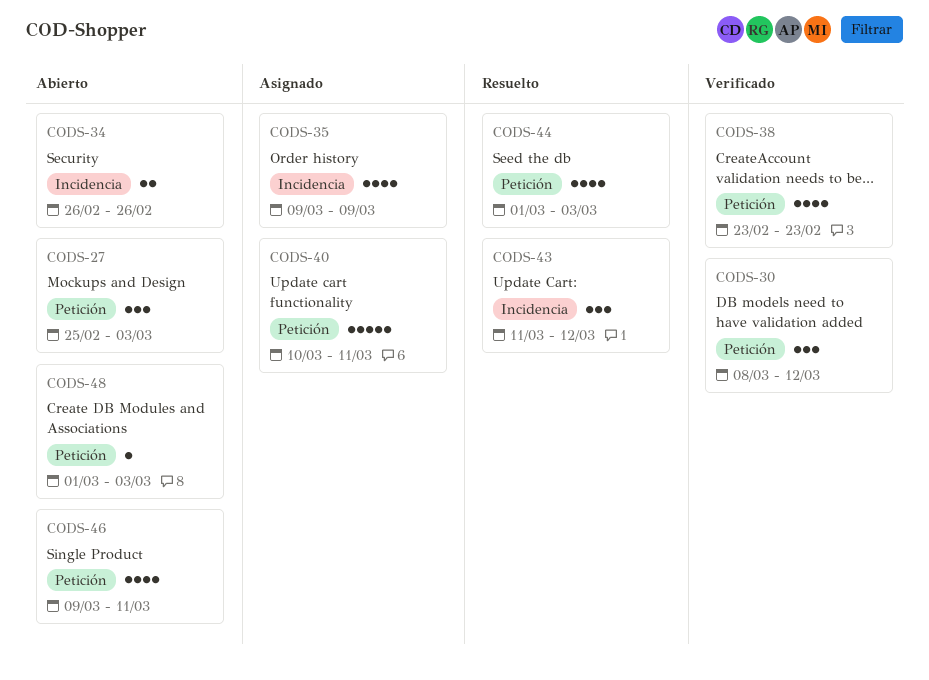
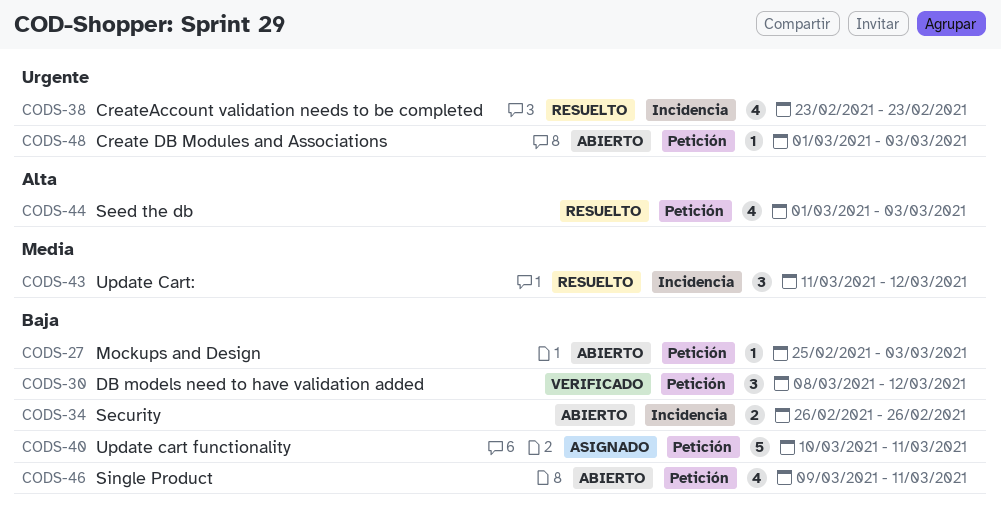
CODS-27, estimate: 3 -> 1
CODS-35: present -> none
CODS-38, status: Verificado -> Resuelto
CODS-38, label: Petición -> Incidencia

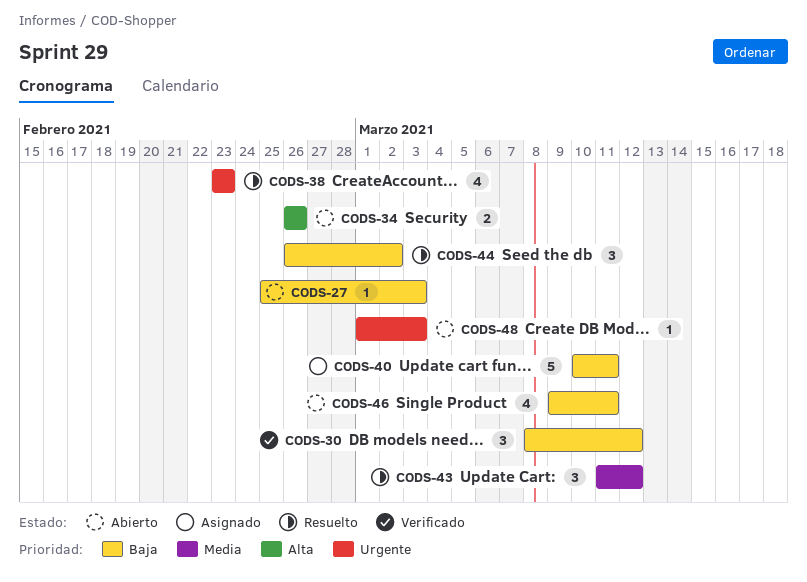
CODS-34, priority: Baja -> Alta
CODS-44, priority: Alta -> Baja
CODS-44, estimate: 4 -> 3
CODS-44, start: Mar 1 -> Feb 26
CODS-44, due: Mar 3 -> Mar 2

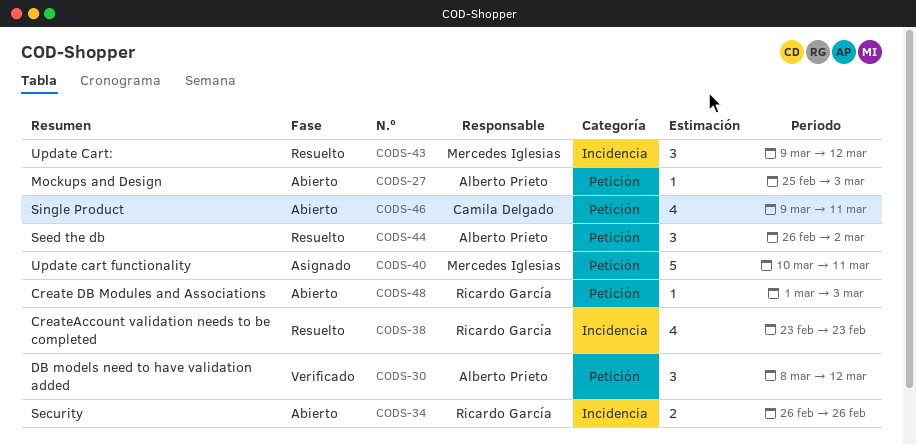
CODS-43, start: Mar 11 -> Mar 9

